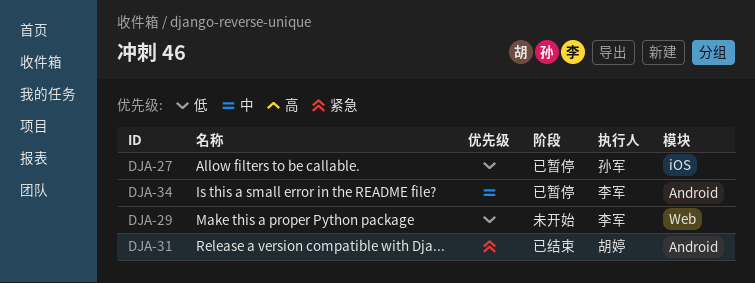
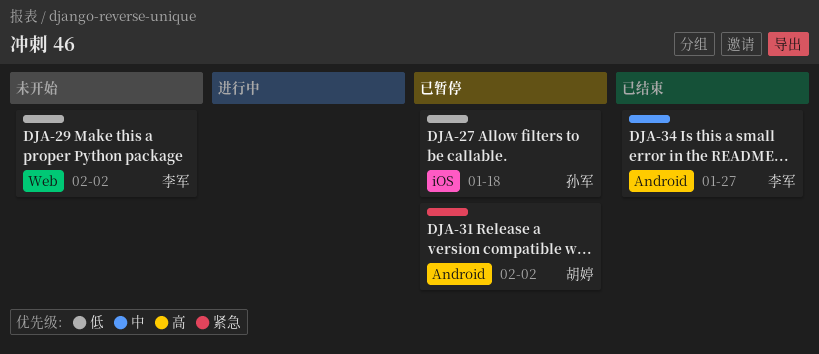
DJA-31, status: 已结束 -> 已暂停
DJA-34, status: 已暂停 -> 已结束

